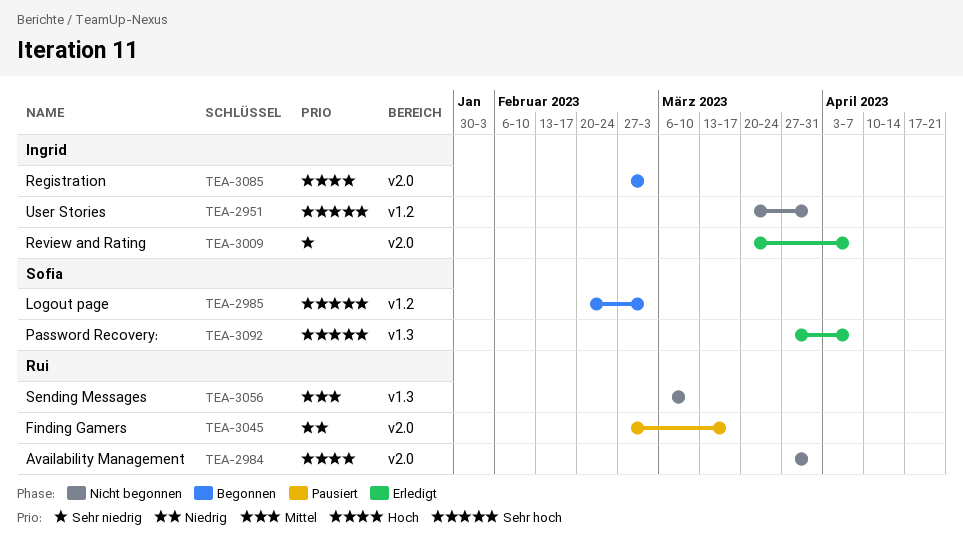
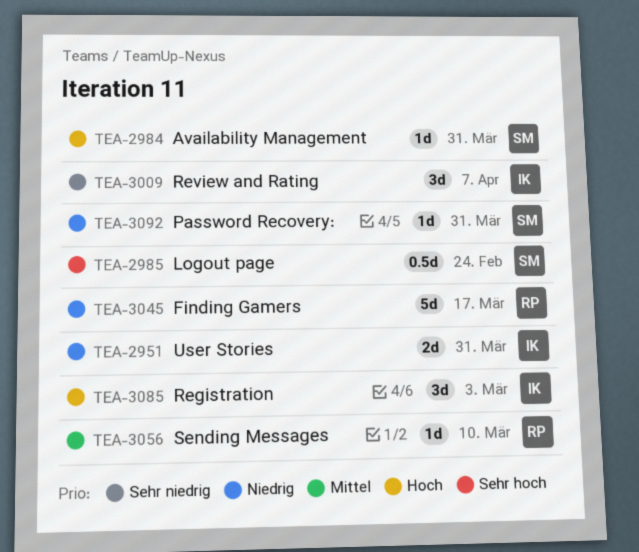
TEA-2951, priority: Sehr hoch -> Niedrig
TEA-2984, owner: Rui -> Sofia
TEA-2985, due: Mar 3 -> Feb 24
TEA-3092, priority: Sehr hoch -> Niedrig
TEA-3092, due: Apr 7 -> Mar 31

